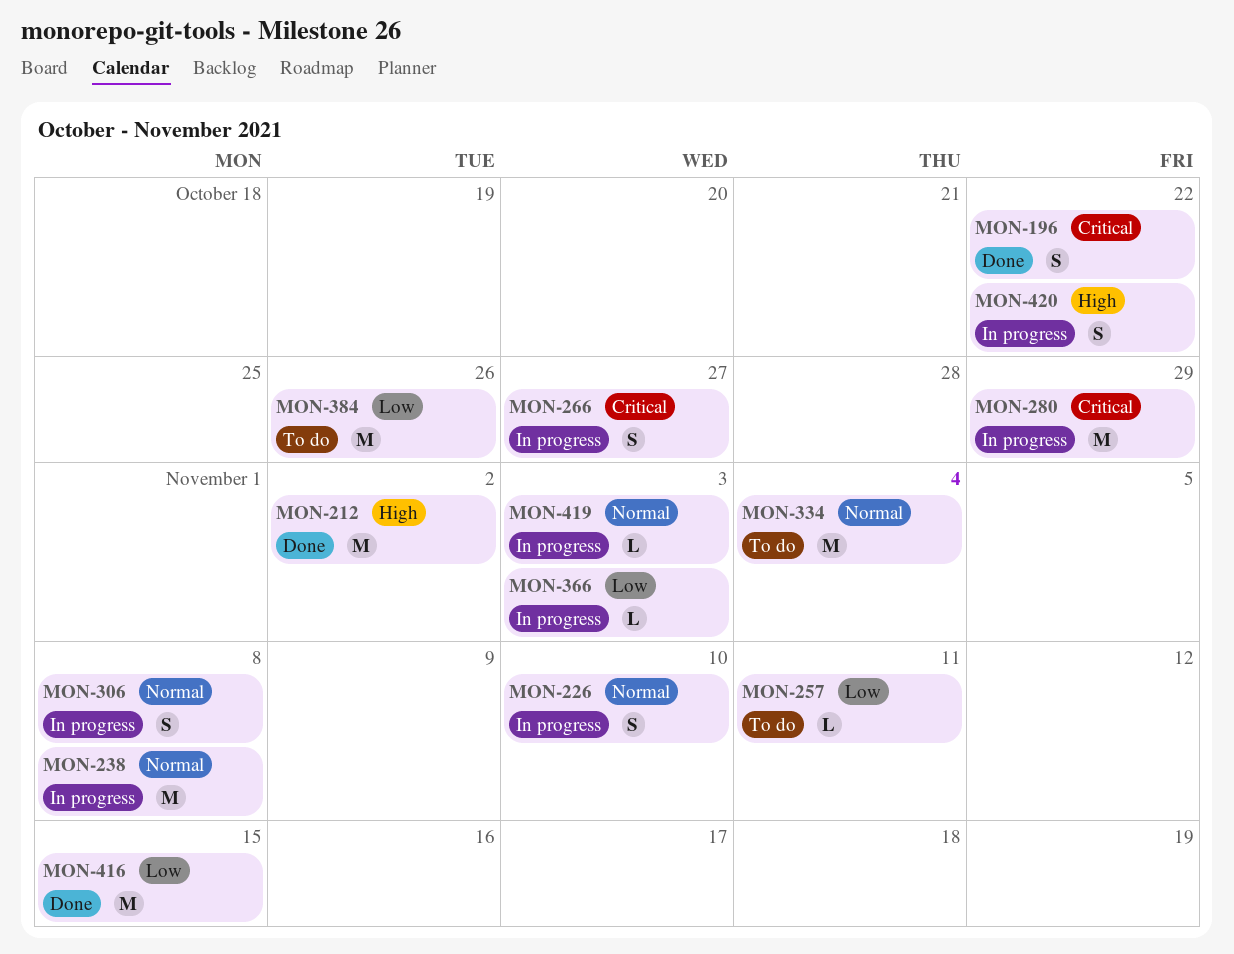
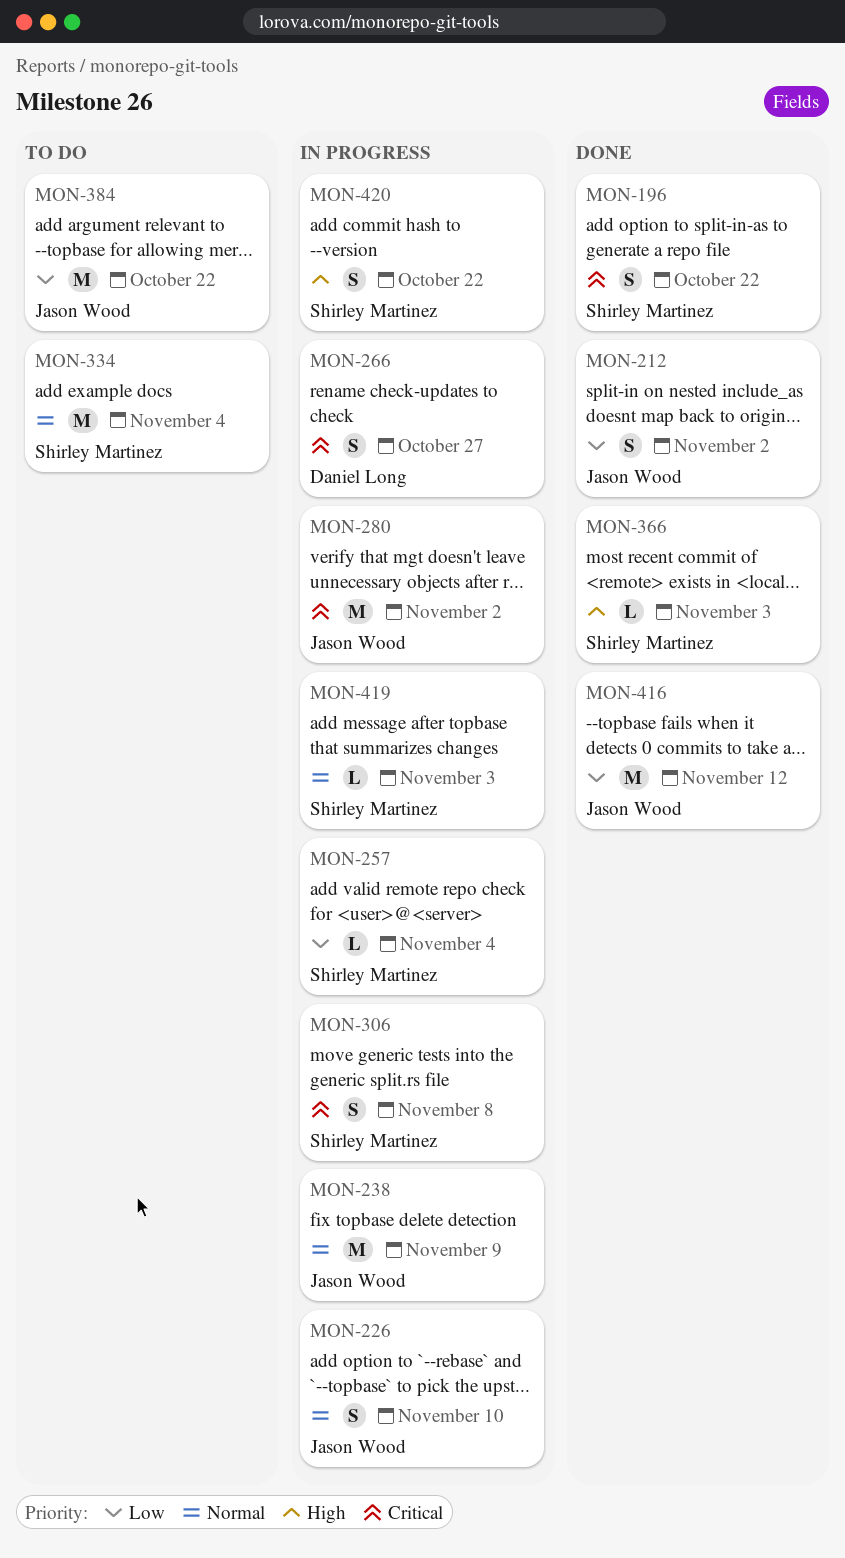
MON-212, priority: High -> Low
MON-212, estimate: M -> S
MON-238, due: Nov 8 -> Nov 9
MON-257, status: To do -> In progress
MON-257, due: Nov 11 -> Nov 4
MON-280, due: Oct 29 -> Nov 2
MON-306, priority: Normal -> Critical
MON-366, status: In progress -> Done
MON-366, priority: Low -> High
MON-384, due: Oct 26 -> Oct 22
MON-416, due: Nov 15 -> Nov 12

